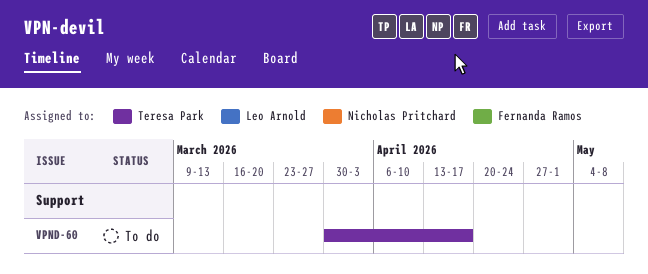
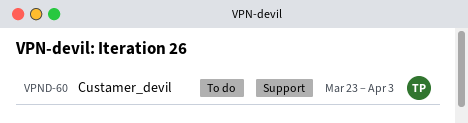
VPND-60, start: Mar 30 -> Mar 23
VPND-60, due: Apr 17 -> Apr 3

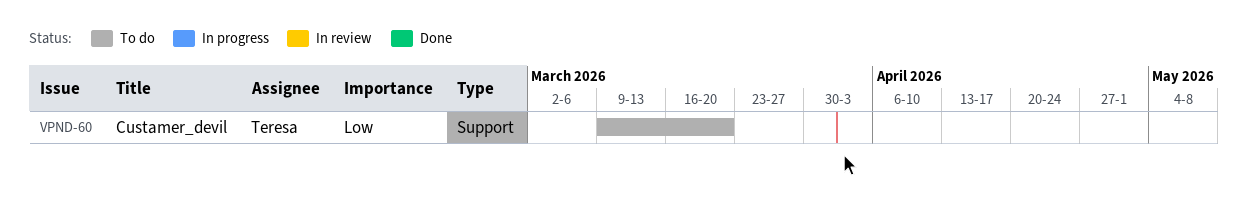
VPND-60, start: Mar 23 -> Mar 9
VPND-60, due: Apr 3 -> Mar 20

